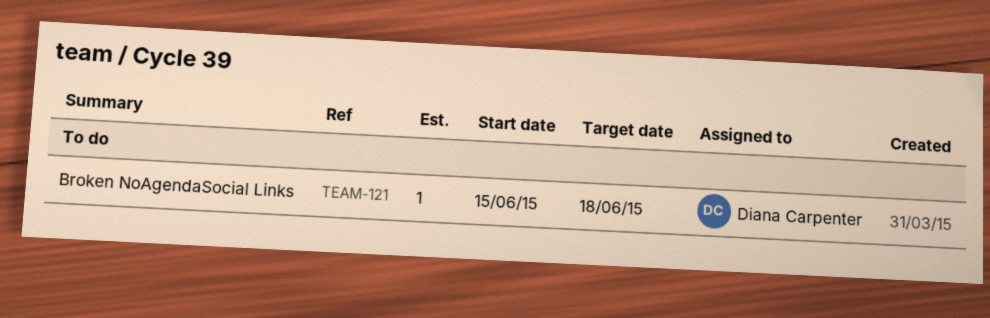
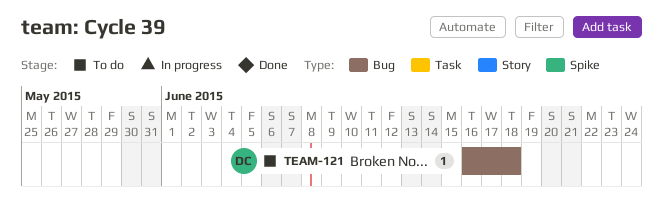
TEAM-121, start: Jun 15 -> Jun 16

